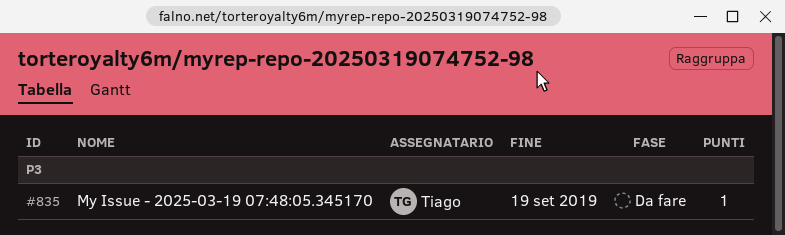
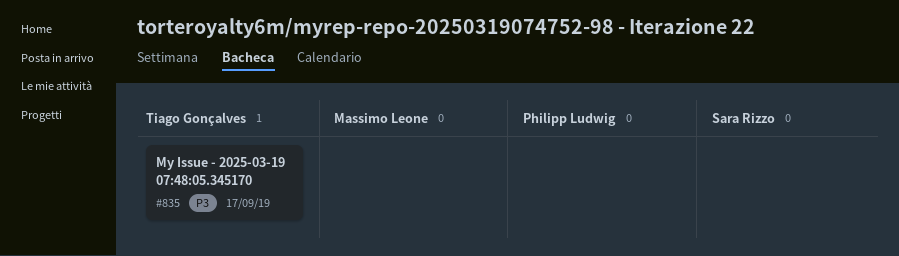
#835, due: Sep 19 -> Sep 17

